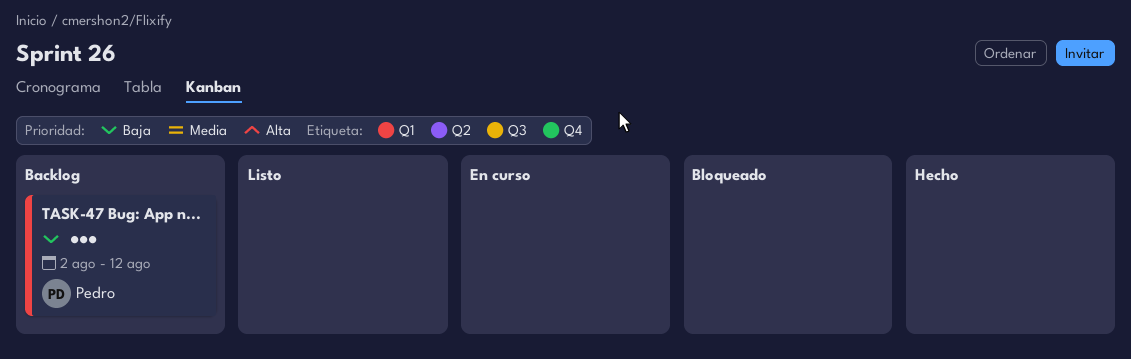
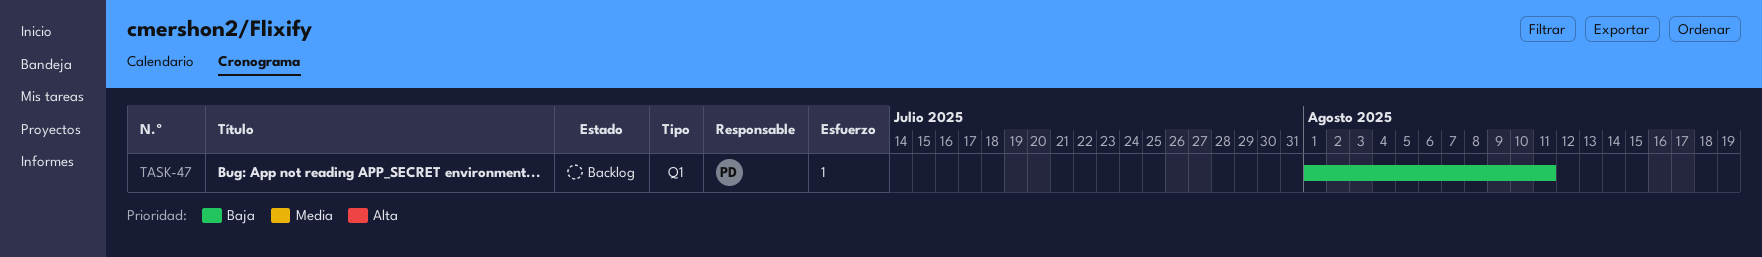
TASK-47, estimate: 3 -> 1
TASK-47, start: Aug 2 -> Aug 1
TASK-47, due: Aug 12 -> Aug 11

